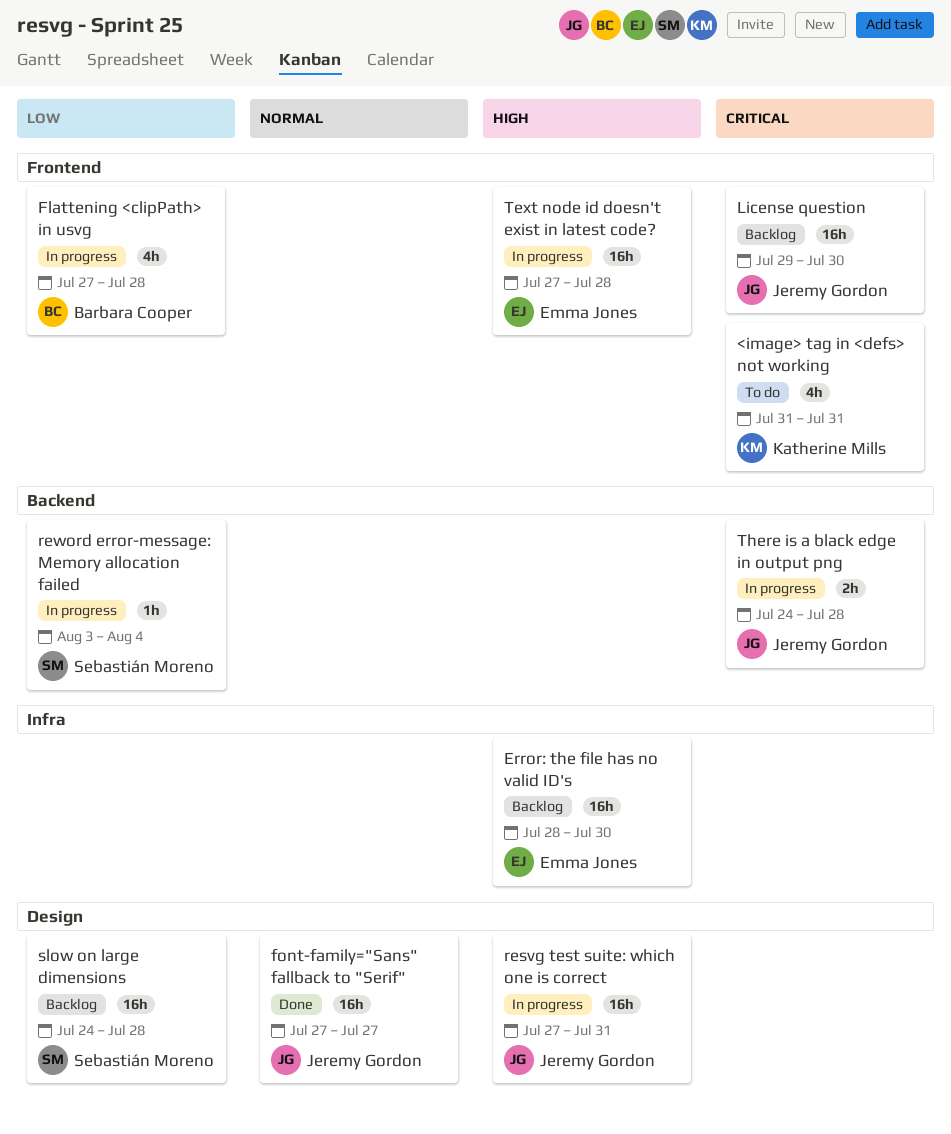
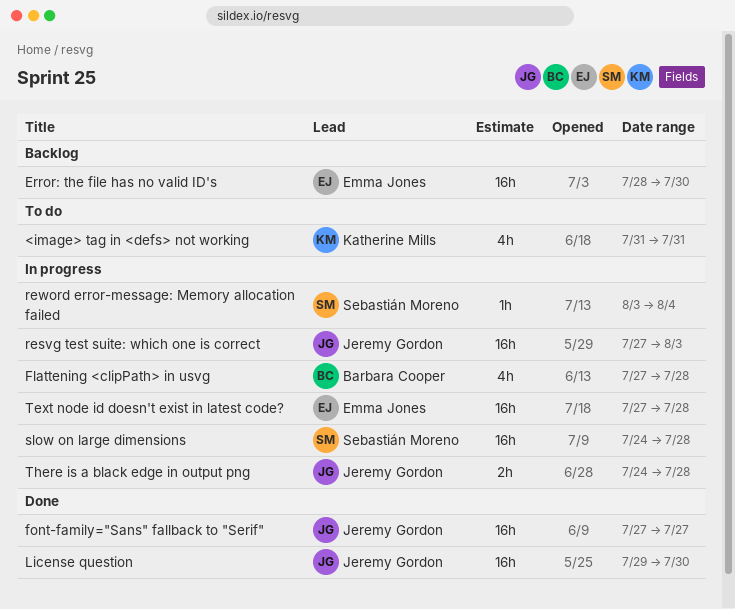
License question, status: Backlog -> Done
resvg test suite: which one is correct, due: Jul 31 -> Aug 3
slow on large dimensions, status: Backlog -> In progress

